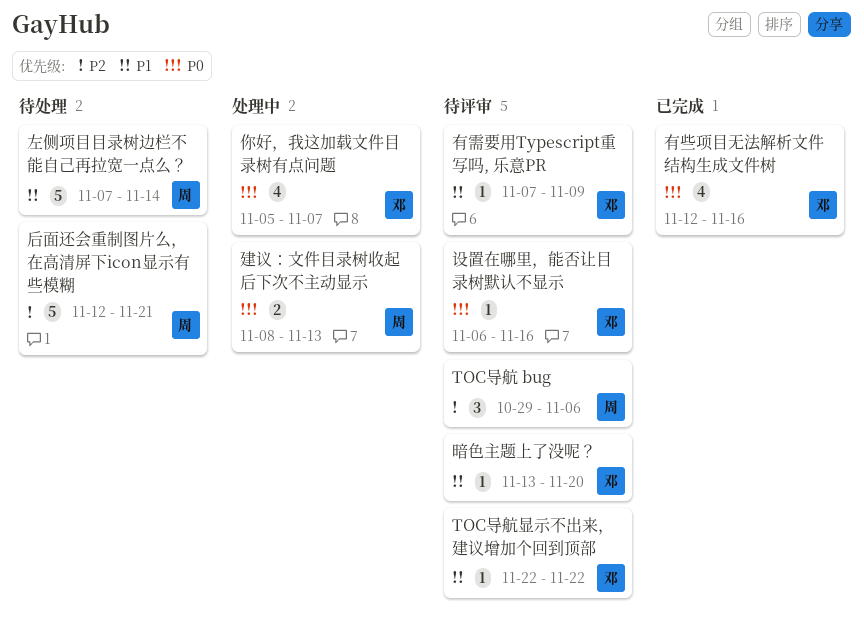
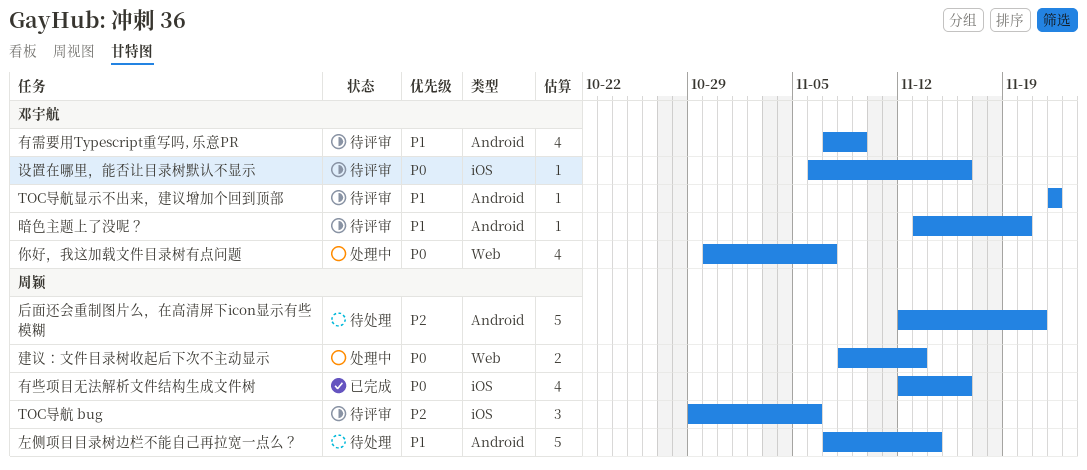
你好，我这加载文件目录树有点问题, start: Nov 5 -> Oct 30
有些项目无法解析文件结构生成文件树, owner: 邓宇航 -> 周颖
有需要用Typescript重写吗, 乐意PR, estimate: 1 -> 4

